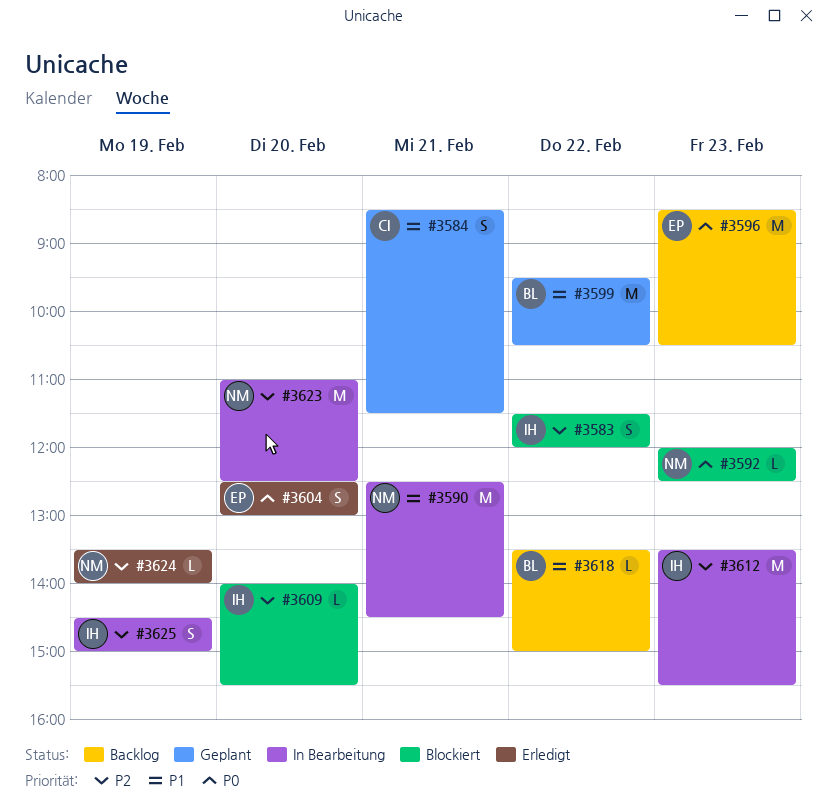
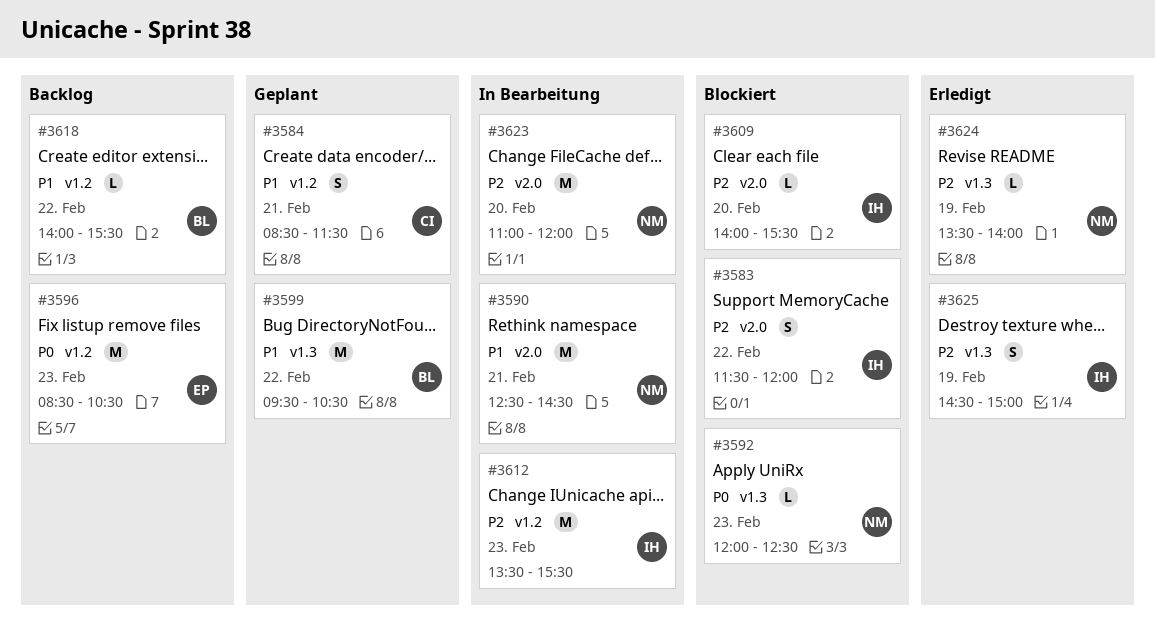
#3604: present -> none
#3618, begins: 13:30 -> 14:00
#3618, ends: 15:00 -> 15:30
#3623, ends: 12:30 -> 12:00
#3625, status: In Bearbeitung -> Erledigt

